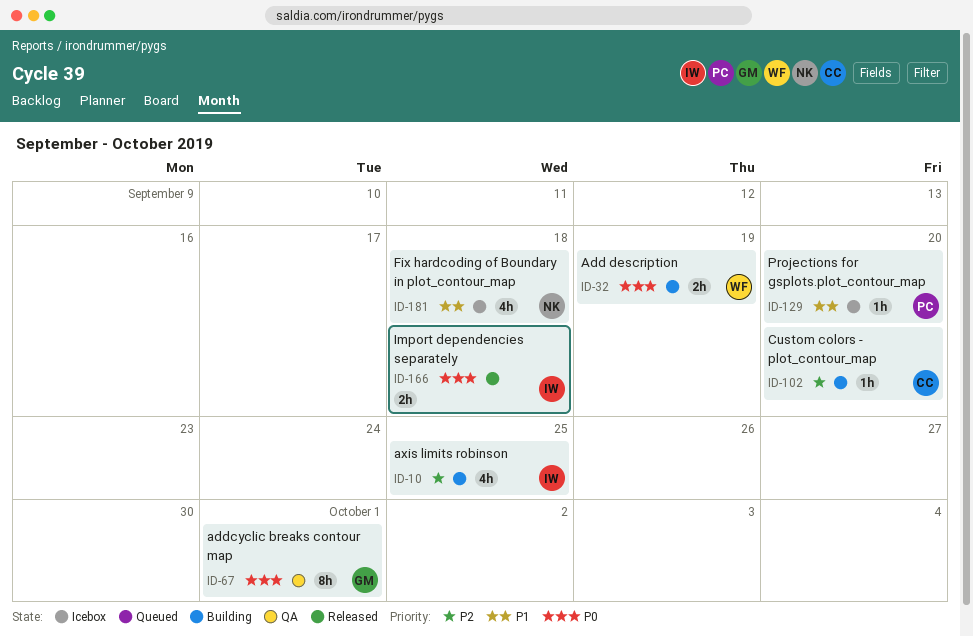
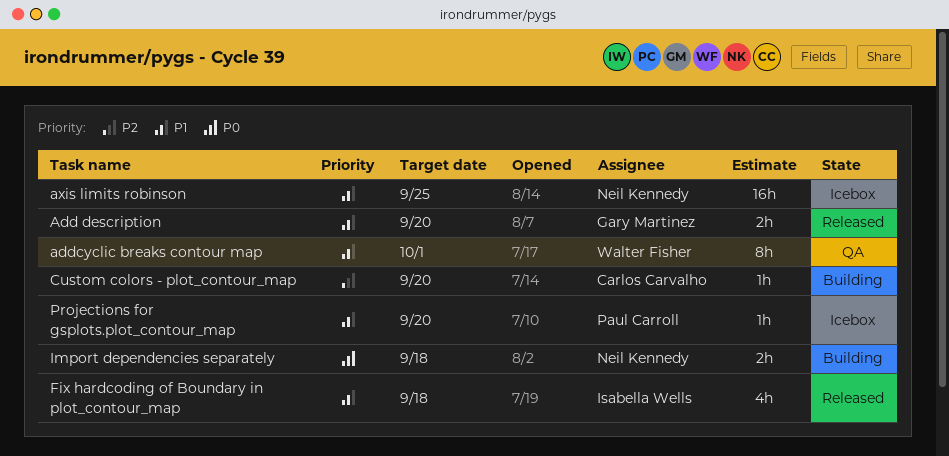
Add description, status: Building -> Released
Add description, owner: Walter Fisher -> Gary Martinez
Add description, priority: P0 -> P1
Add description, due: Sep 19 -> Sep 20
addcyclic breaks contour map, owner: Gary Martinez -> Walter Fisher
addcyclic breaks contour map, priority: P0 -> P1
axis limits robinson, status: Building -> Icebox
axis limits robinson, owner: Isabella Wells -> Neil Kennedy
axis limits robinson, priority: P2 -> P1
axis limits robinson, estimate: 4h -> 16h
Fix hardcoding of Boundary in plot_contour_map, status: Icebox -> Released
Fix hardcoding of Boundary in plot_contour_map, owner: Neil Kennedy -> Isabella Wells
Import dependencies separately, status: Released -> Building
Import dependencies separately, owner: Isabella Wells -> Neil Kennedy

